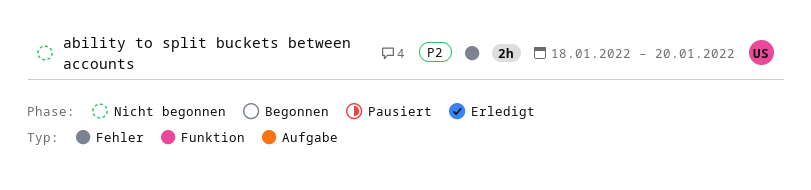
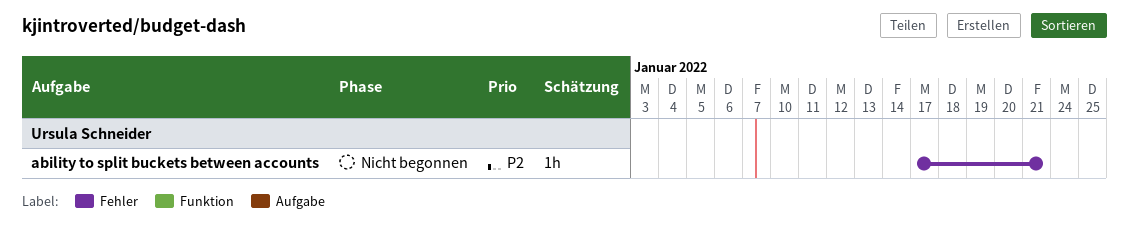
ability to split buckets between accounts, estimate: 2h -> 1h
ability to split buckets between accounts, start: Jan 18 -> Jan 17
ability to split buckets between accounts, due: Jan 20 -> Jan 21

